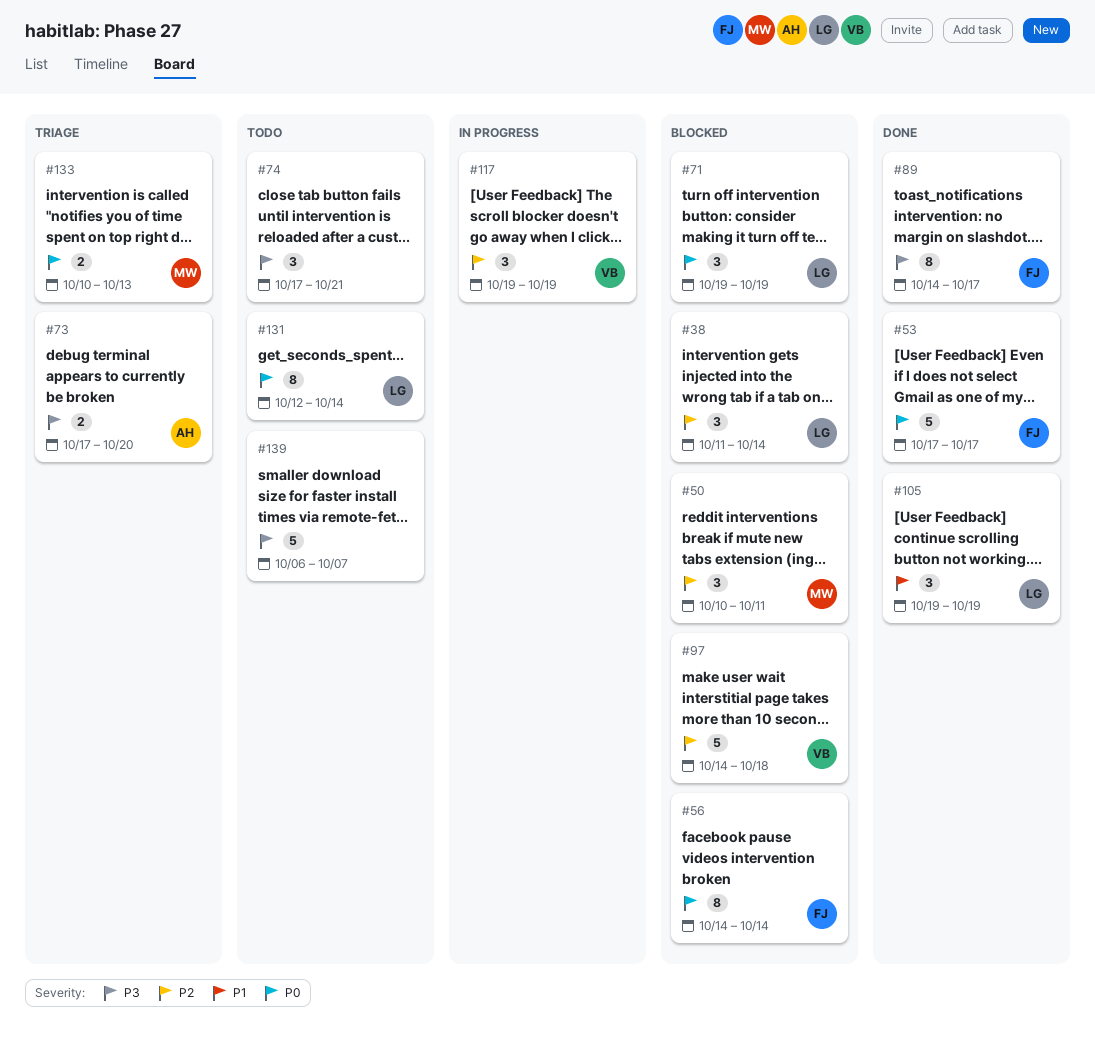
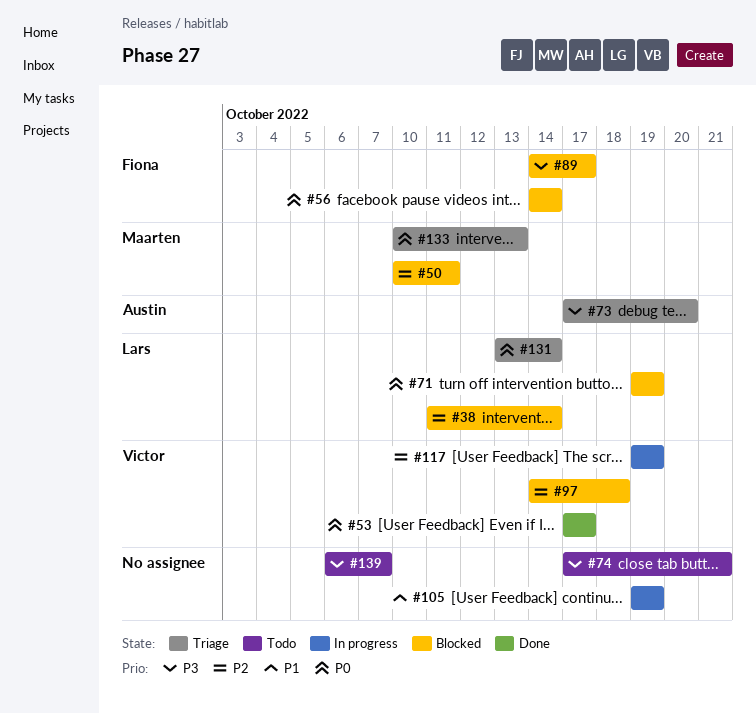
#53, owner: Fiona -> Victor
#89, status: Done -> Blocked
#105, status: Done -> In progress
#105, owner: Lars -> none
#131, status: Todo -> Triage
#131, start: Oct 12 -> Oct 13

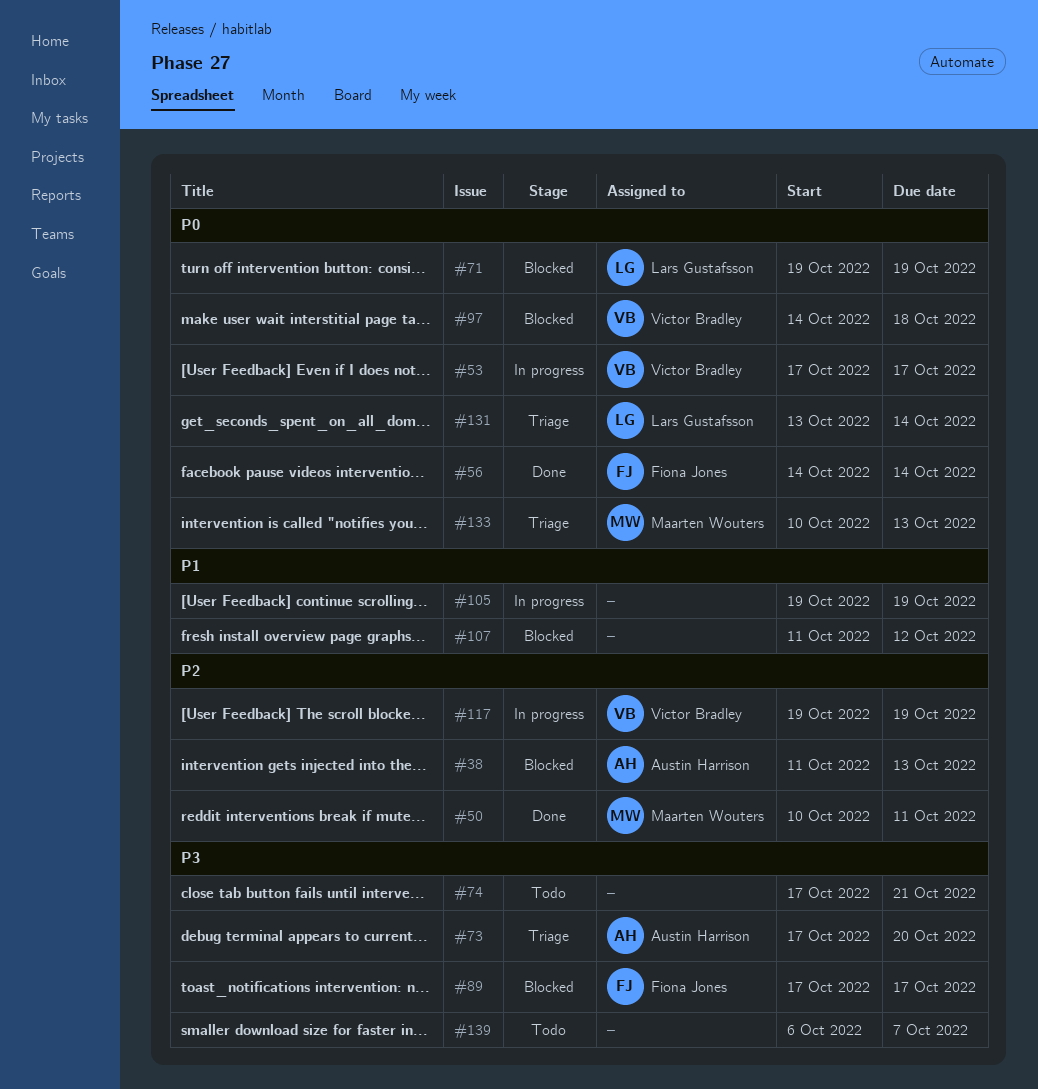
#38, owner: Lars Gustafsson -> Austin Harrison
#38, due: Oct 14 -> Oct 13
#50, status: Blocked -> Done
#53, status: Done -> In progress
#56, status: Blocked -> Done
#89, start: Oct 14 -> Oct 17
#97, priority: P2 -> P0
#107: none -> present

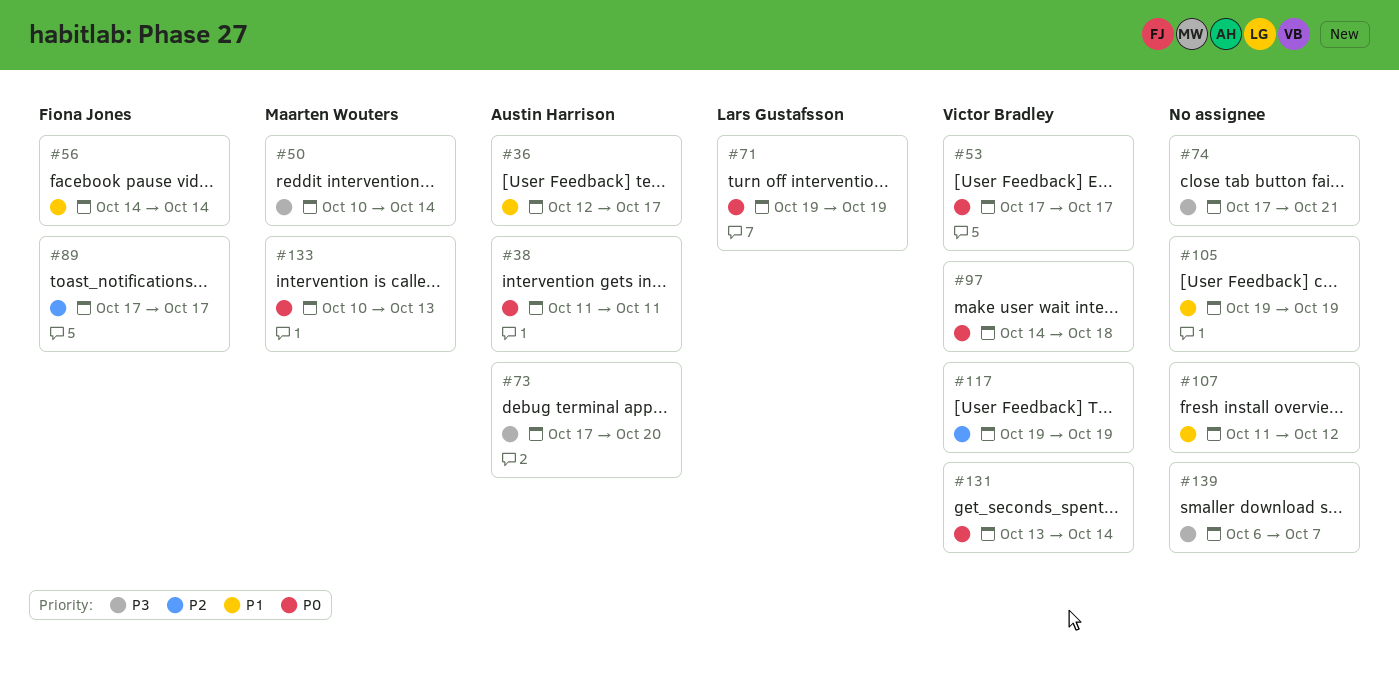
#36: none -> present
#38, priority: P2 -> P0
#38, due: Oct 13 -> Oct 11
#50, priority: P2 -> P3
#50, due: Oct 11 -> Oct 14
#56, priority: P0 -> P1
#89, priority: P3 -> P2
#131, owner: Lars Gustafsson -> Victor Bradley

